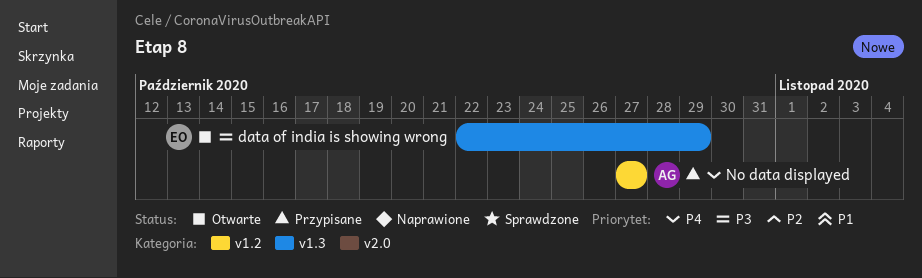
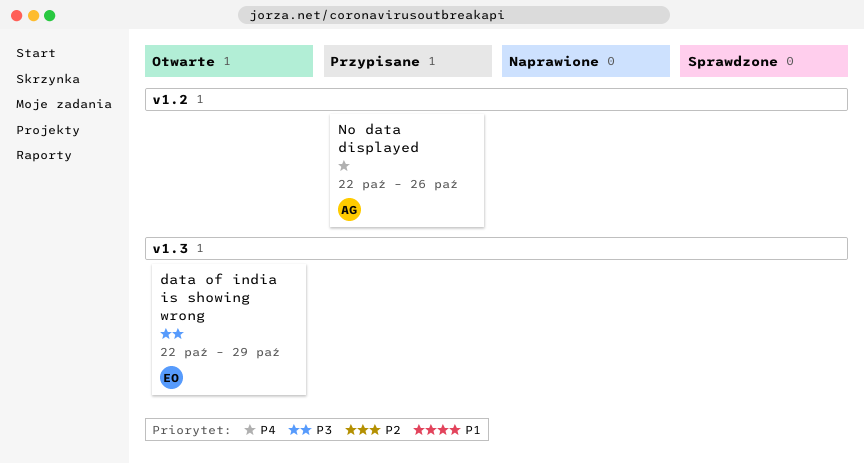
No data displayed, start: Oct 27 -> Oct 22
No data displayed, due: Oct 27 -> Oct 26

